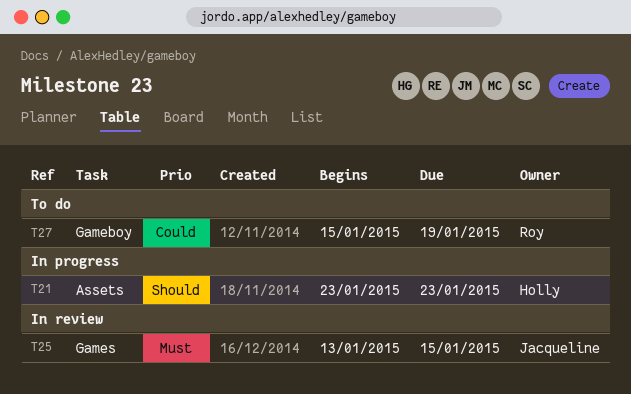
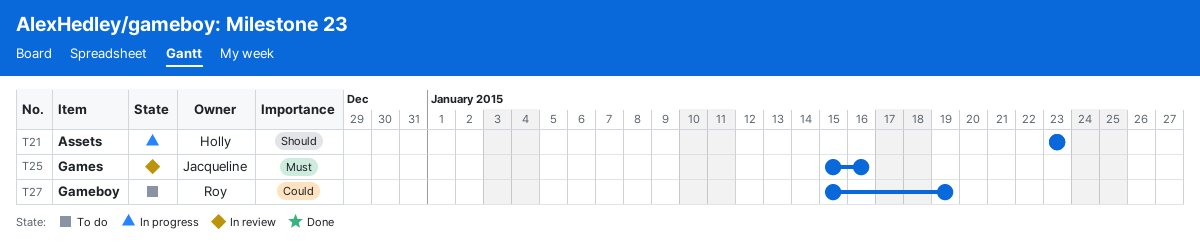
T25, start: Jan 13 -> Jan 15
T25, due: Jan 15 -> Jan 16

